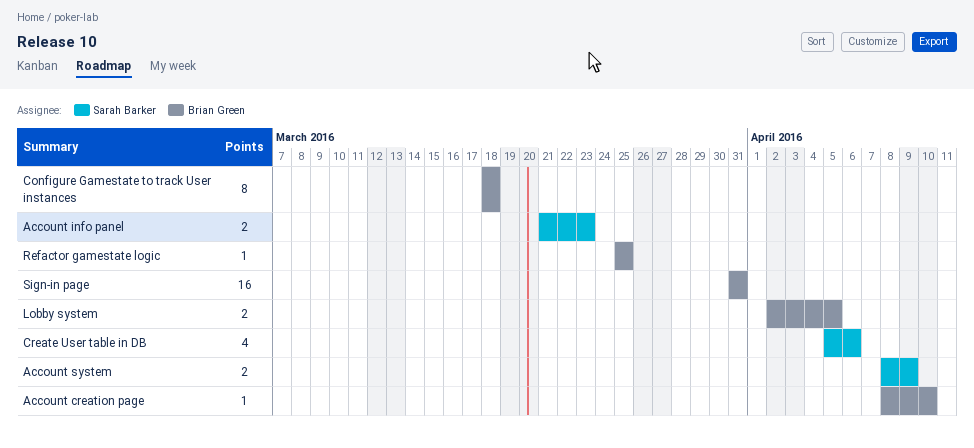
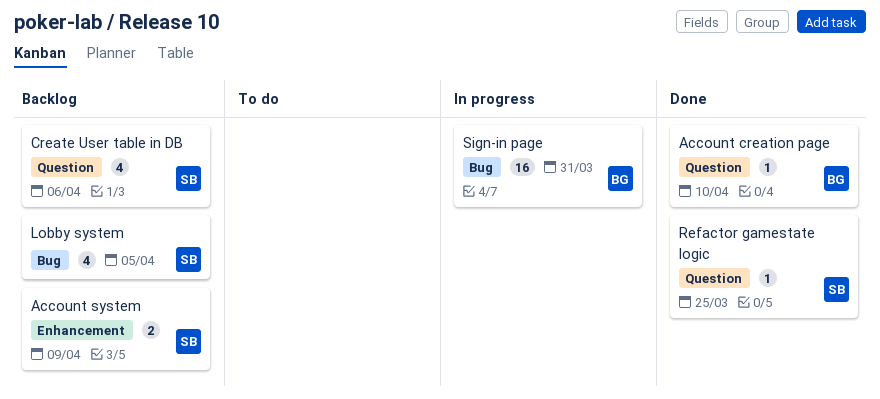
Account info panel: present -> none
Configure Gamestate to track User instances: present -> none
Lobby system, owner: Brian Green -> Sarah Barker
Lobby system, estimate: 2 -> 4
Refactor gamestate logic, owner: Brian Green -> Sarah Barker

